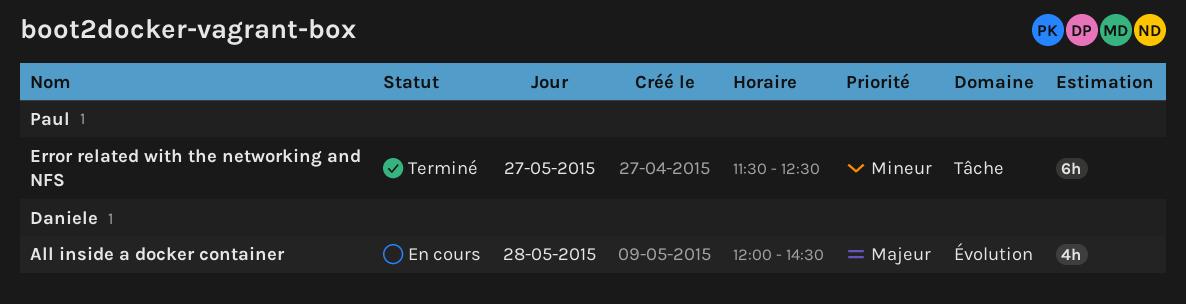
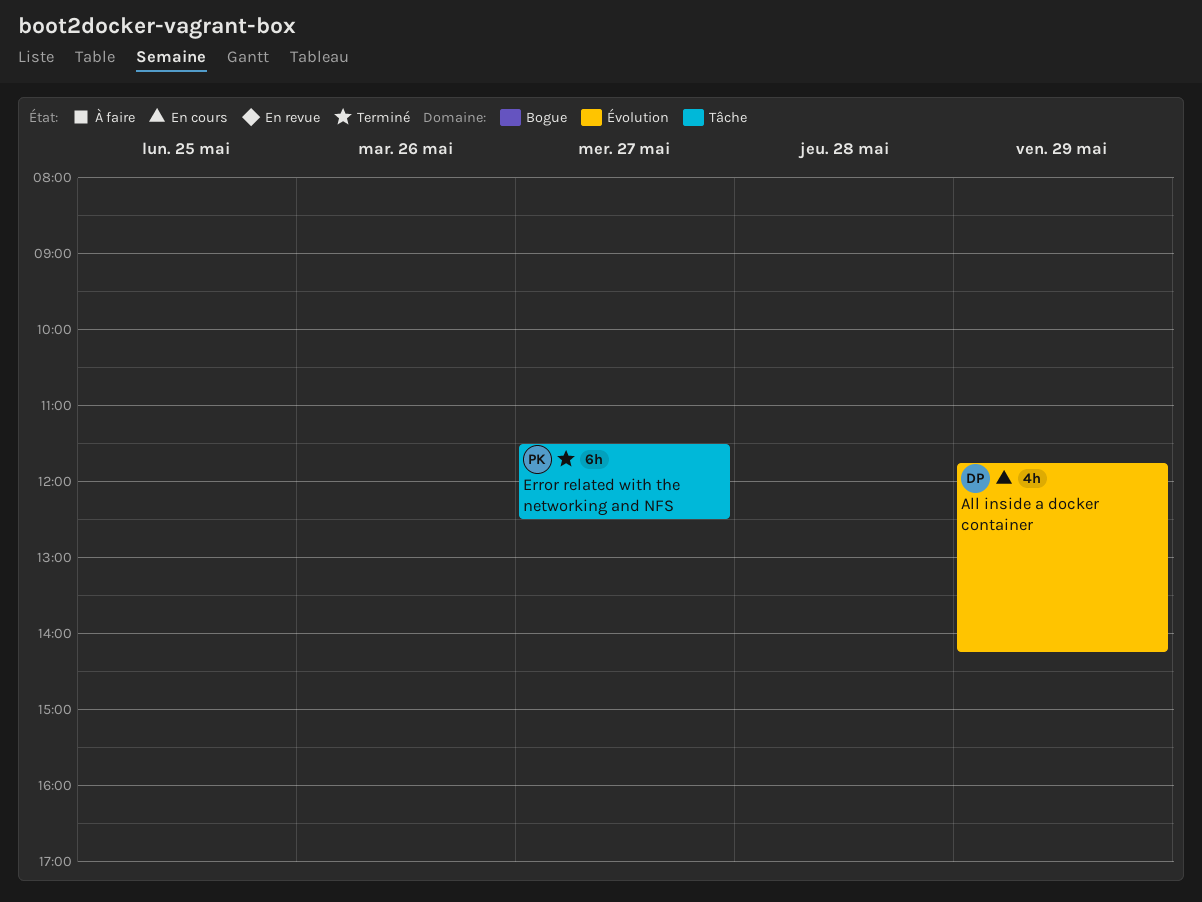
All inside a docker container, day: May 28 -> May 29
All inside a docker container, begins: 12:00 -> 11:45
All inside a docker container, ends: 14:30 -> 14:15

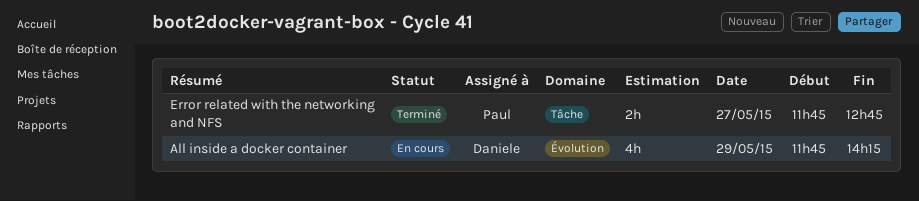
Error related with the networking and NFS, estimate: 6h -> 2h
Error related with the networking and NFS, begins: 11:30 -> 11:45
Error related with the networking and NFS, ends: 12:30 -> 12:45

